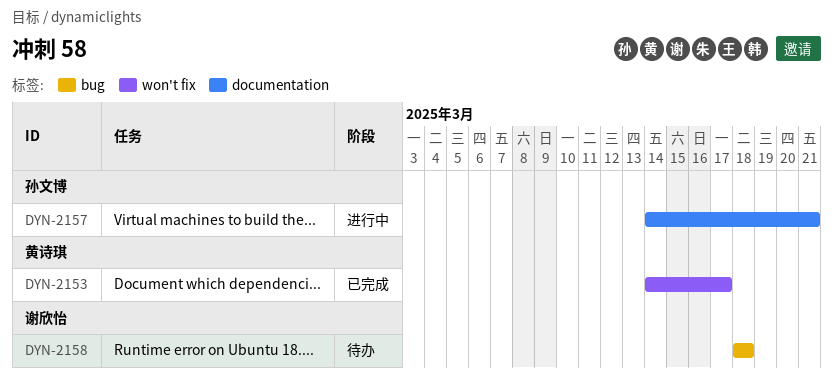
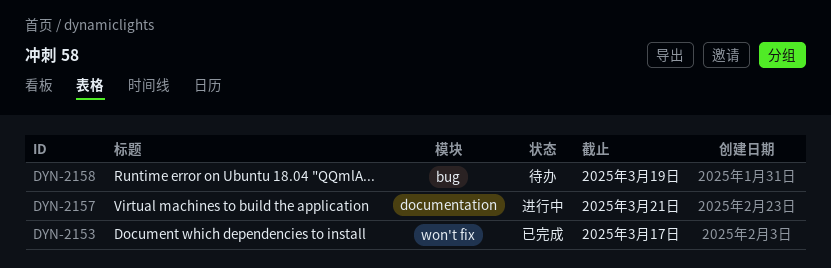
DYN-2158, due: Mar 18 -> Mar 19

